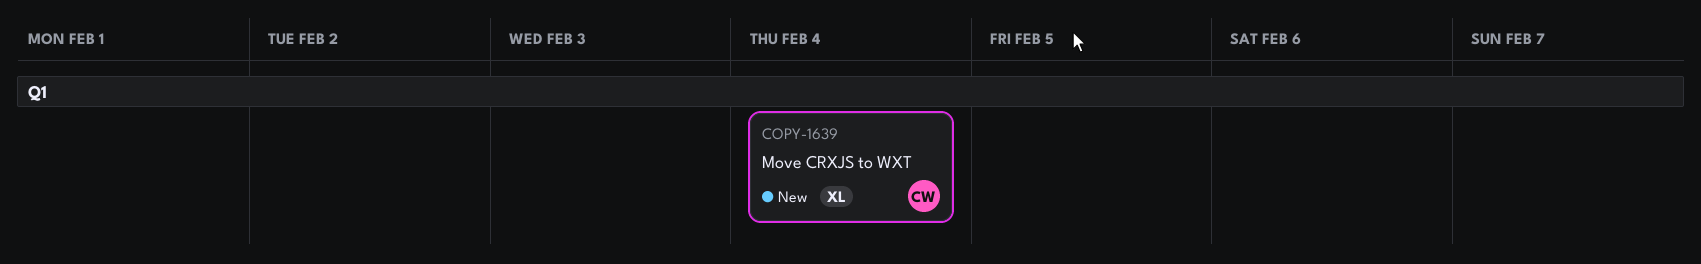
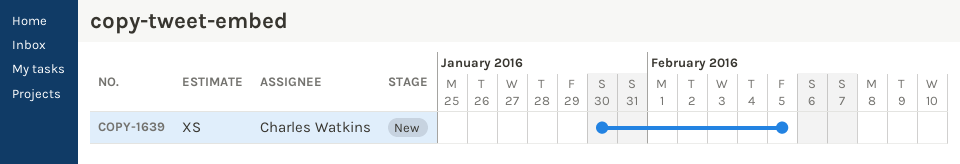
COPY-1639, estimate: XL -> XS
COPY-1639, due: Feb 4 -> Feb 5

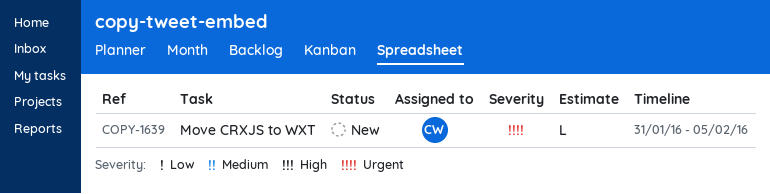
COPY-1639, estimate: XS -> L
COPY-1639, start: Jan 30 -> Jan 31

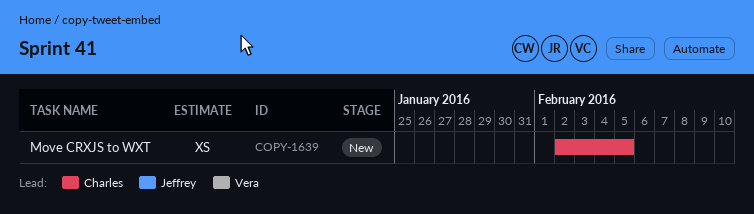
COPY-1639, estimate: L -> XS
COPY-1639, start: Jan 31 -> Feb 2

